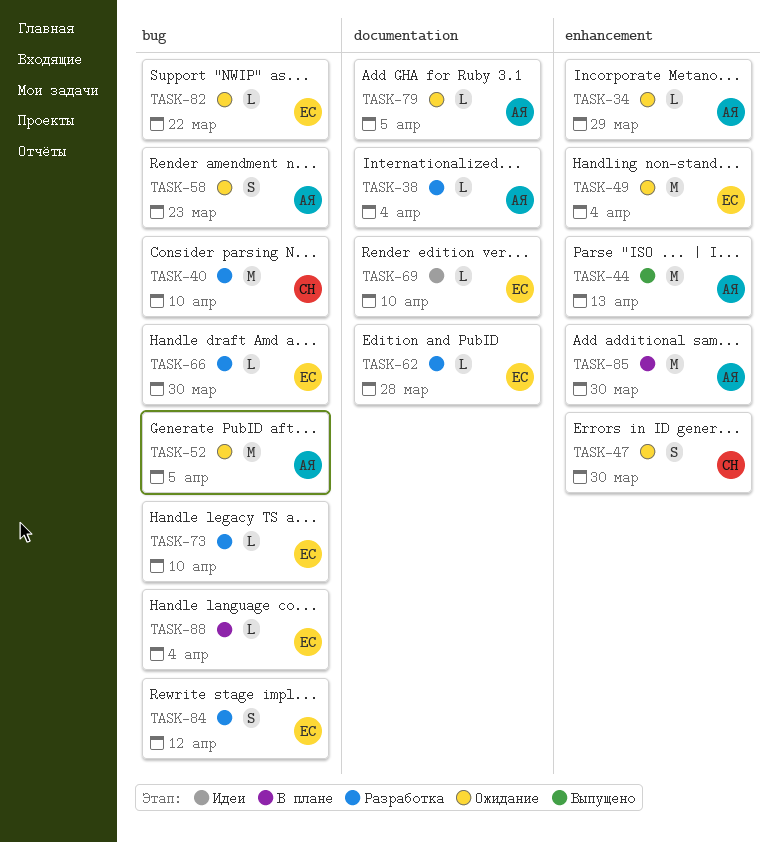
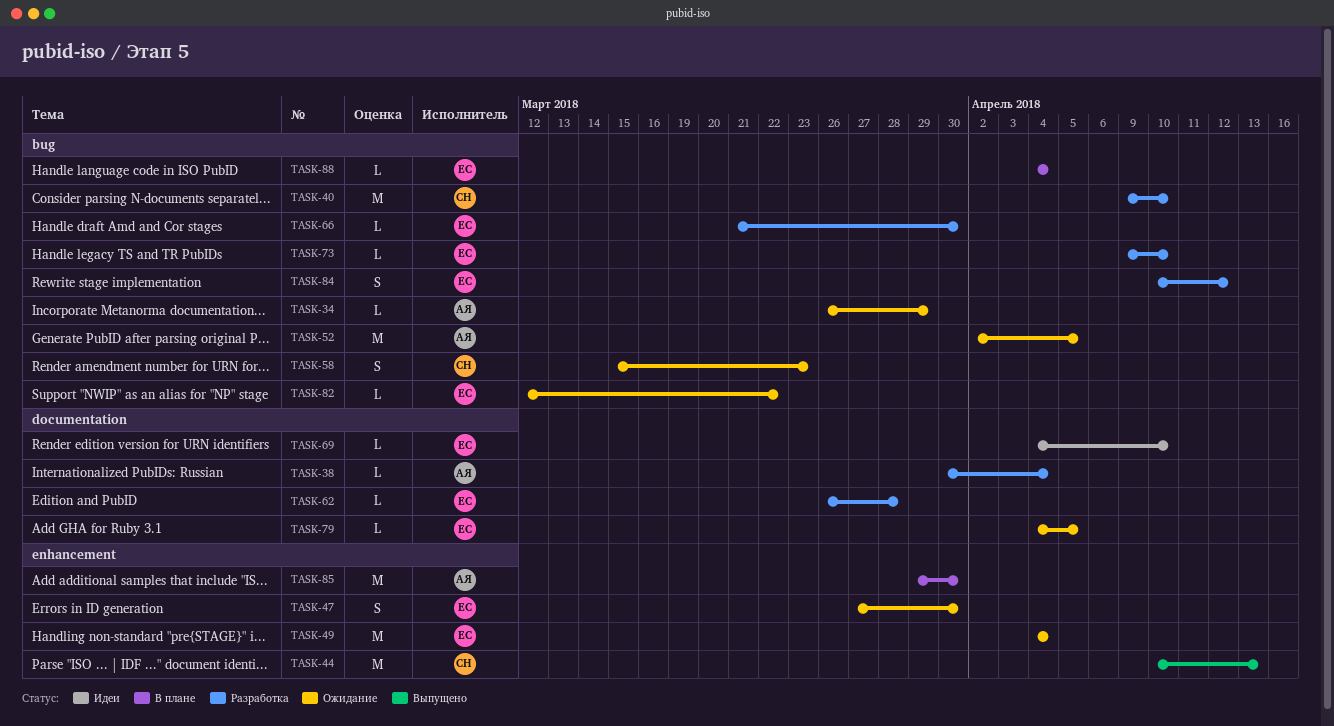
TASK-34, label: enhancement -> bug
TASK-44, owner: АЯ -> СН
TASK-47, owner: СН -> ЕС
TASK-58, owner: АЯ -> СН
TASK-79, owner: АЯ -> ЕС

